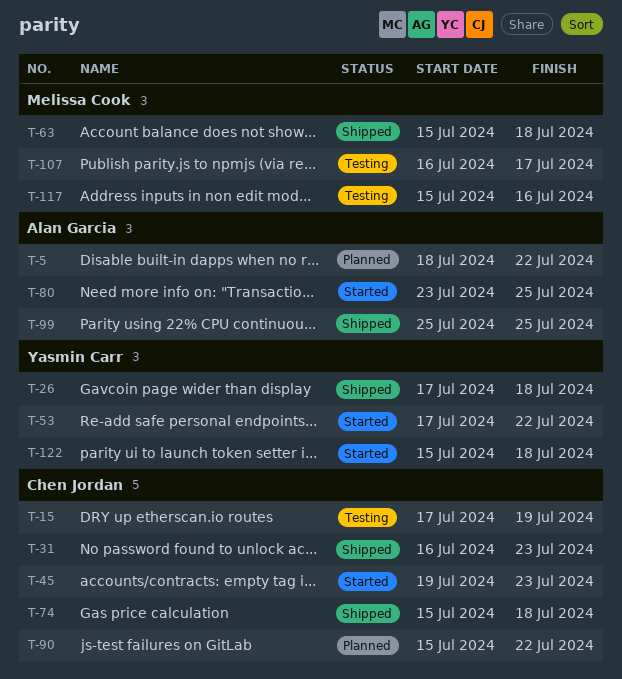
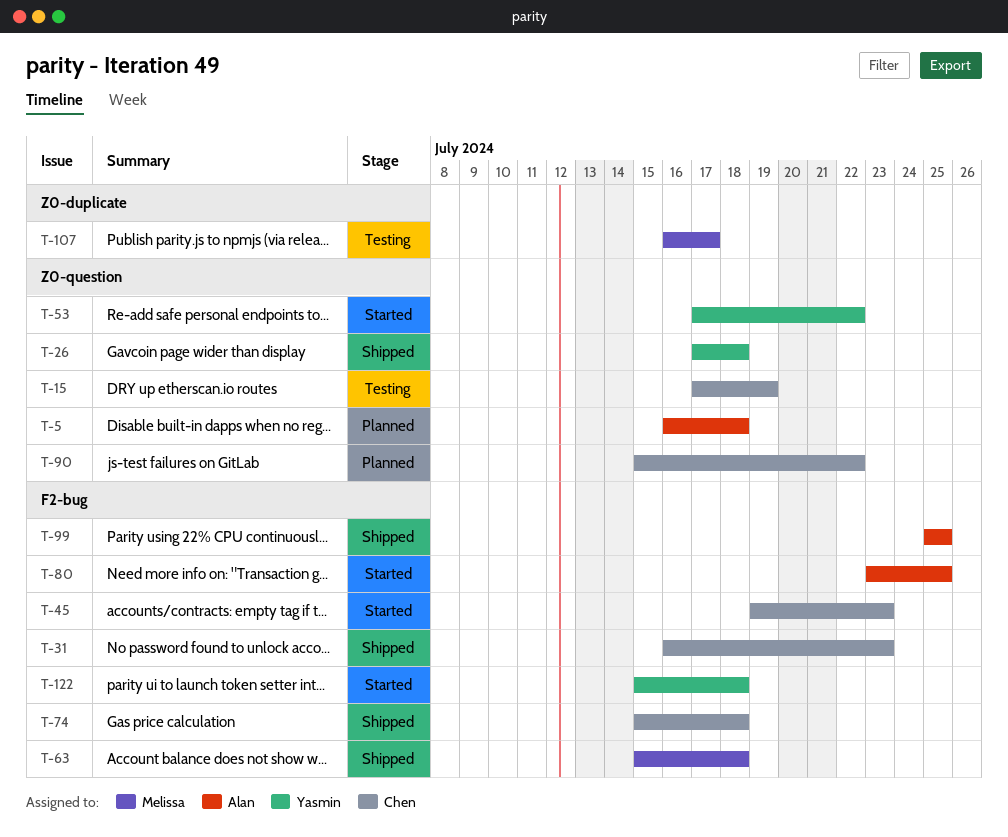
T-5, start: Jul 18 -> Jul 16
T-5, due: Jul 22 -> Jul 18
T-117: present -> none

